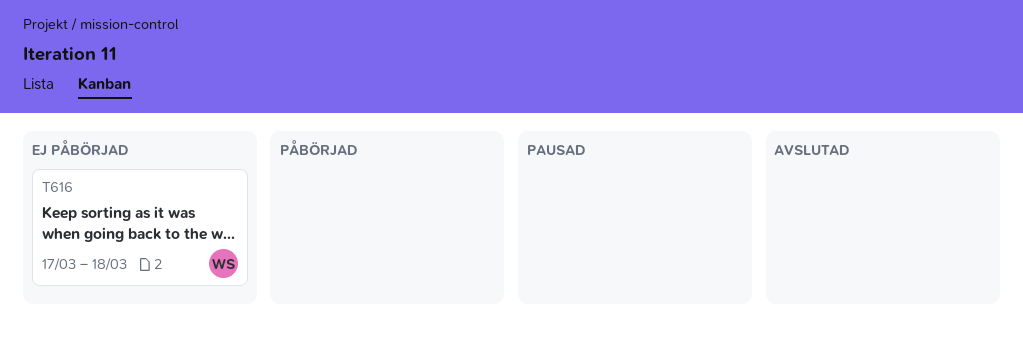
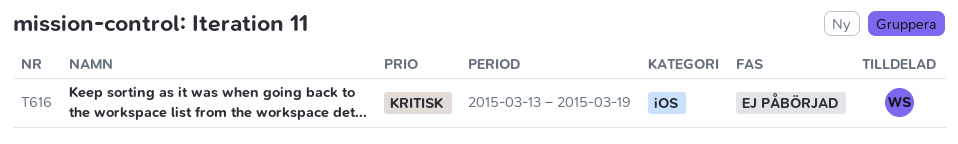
T616, start: Mar 17 -> Mar 13
T616, due: Mar 18 -> Mar 19

